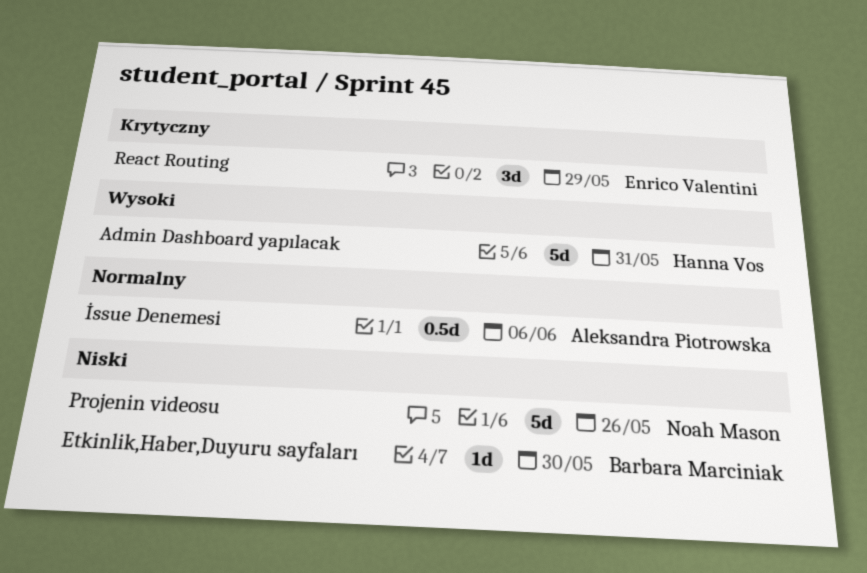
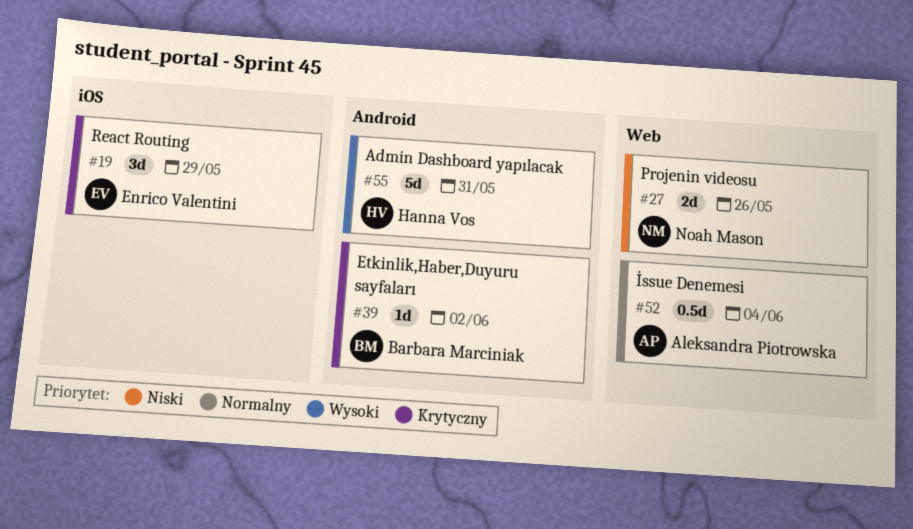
Etkinlik,Haber,Duyuru sayfaları, priority: Niski -> Krytyczny
Etkinlik,Haber,Duyuru sayfaları, due: May 30 -> Jun 2
İssue Denemesi, due: Jun 6 -> Jun 4
Projenin videosu, estimate: 5d -> 2d

